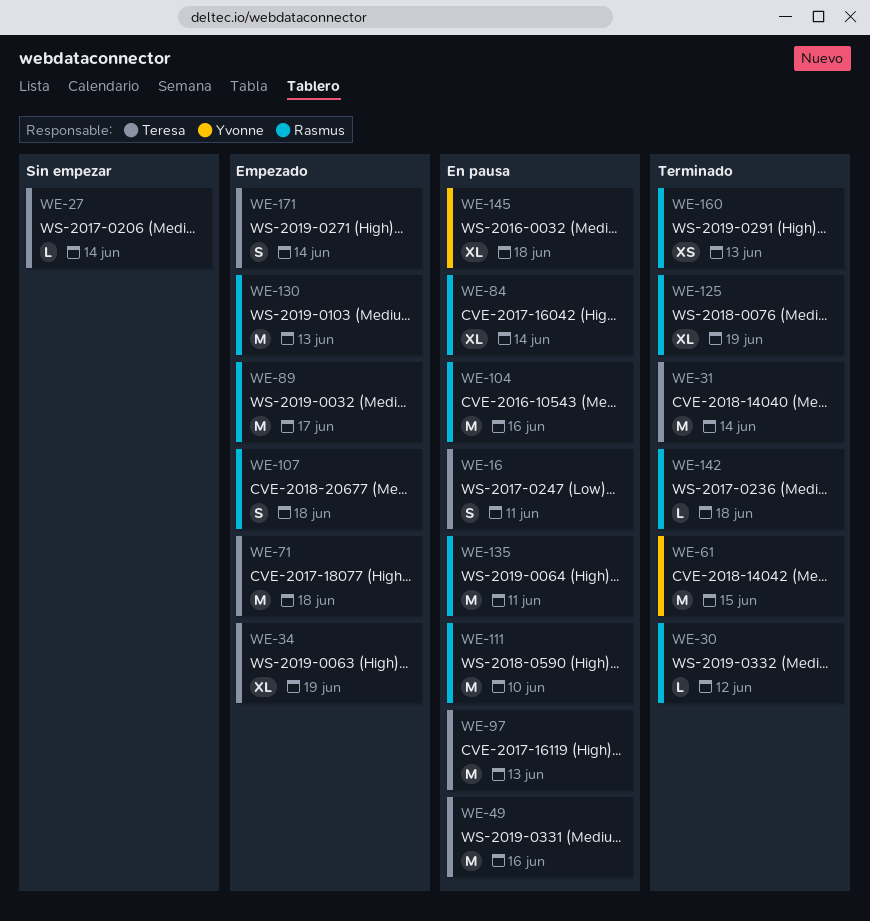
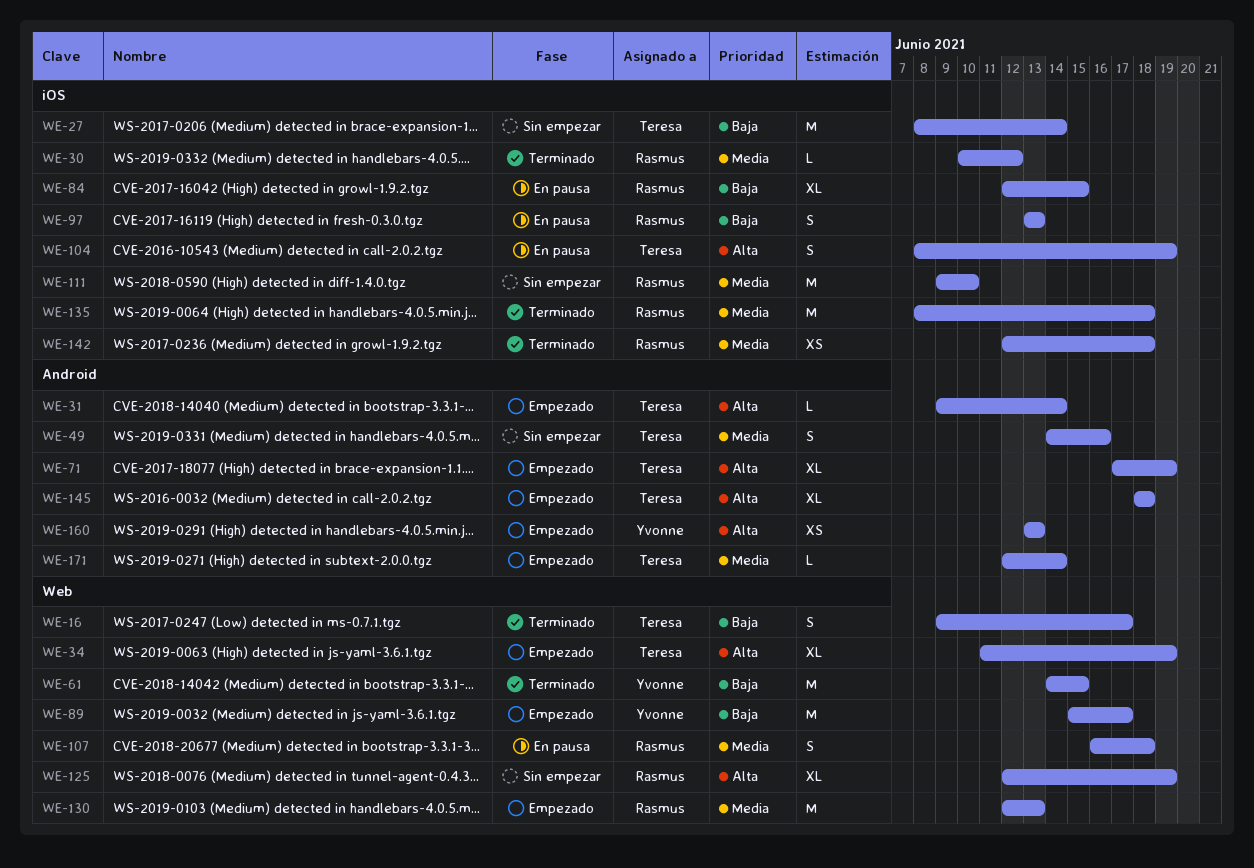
WE-16, status: En pausa -> Terminado
WE-16, due: Jun 11 -> Jun 17
WE-27, estimate: L -> M
WE-31, status: Terminado -> Empezado
WE-31, estimate: M -> L
WE-49, status: En pausa -> Sin empezar
WE-49, estimate: M -> S
WE-71, estimate: M -> XL
WE-71, due: Jun 18 -> Jun 19
WE-84, due: Jun 14 -> Jun 15
WE-89, owner: Rasmus -> Yvonne
WE-97, owner: Teresa -> Rasmus
WE-97, estimate: M -> S
WE-104, owner: Rasmus -> Teresa
WE-104, estimate: M -> S
WE-104, due: Jun 16 -> Jun 19
WE-107, status: Empezado -> En pausa
WE-111, status: En pausa -> Sin empezar
WE-125, status: Terminado -> Sin empezar
WE-135, status: En pausa -> Terminado
WE-135, due: Jun 11 -> Jun 18
WE-142, estimate: L -> XS
WE-145, status: En pausa -> Empezado
WE-145, owner: Yvonne -> Teresa
WE-160, status: Terminado -> Empezado
WE-160, owner: Rasmus -> Yvonne
WE-171, estimate: S -> L

